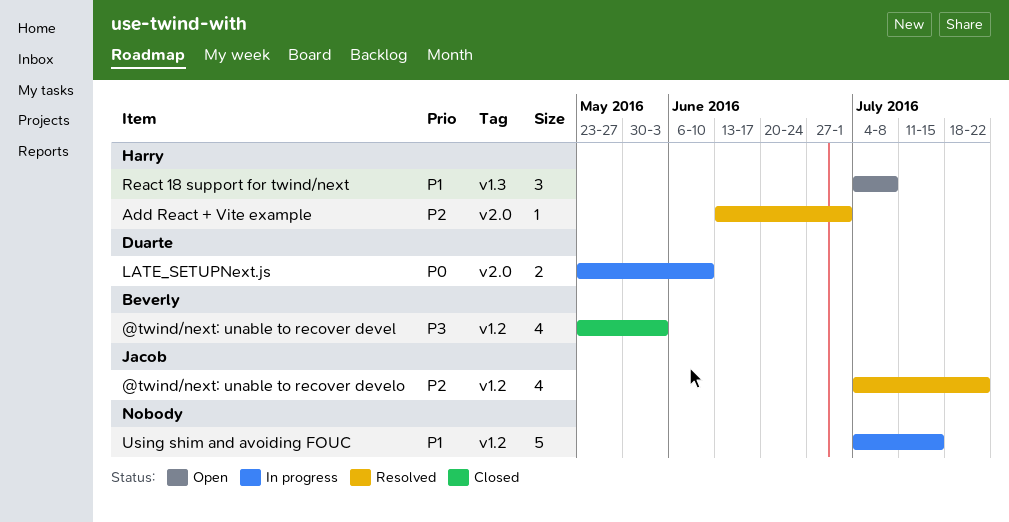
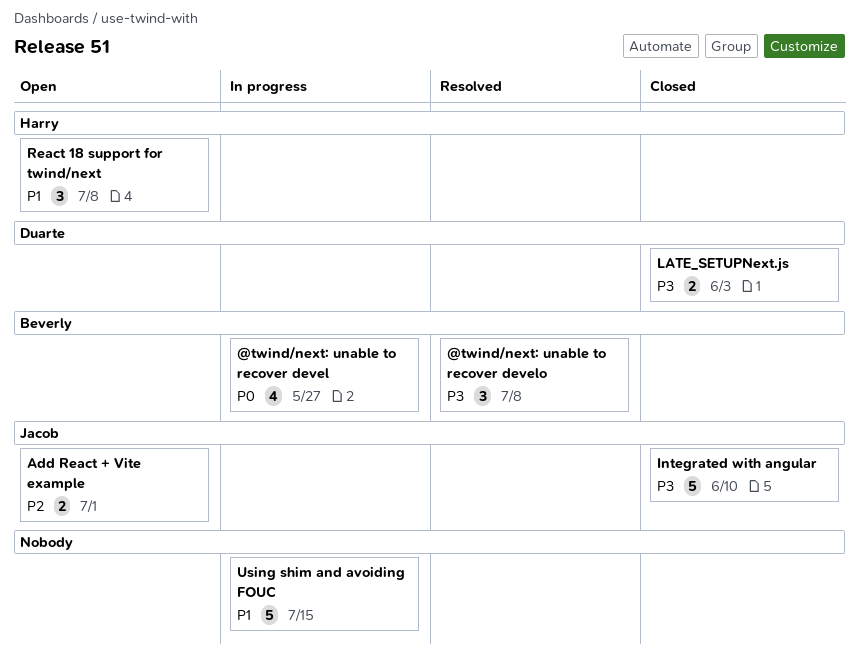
@twind/next: unable to recover devel, status: Closed -> In progress
@twind/next: unable to recover devel, priority: P3 -> P0
@twind/next: unable to recover devel, due: Jun 3 -> May 27
@twind/next: unable to recover develo, owner: Jacob -> Beverly
@twind/next: unable to recover develo, priority: P2 -> P3
@twind/next: unable to recover develo, estimate: 4 -> 3
@twind/next: unable to recover develo, due: Jul 22 -> Jul 8
Add React + Vite example, status: Resolved -> Open
Add React + Vite example, owner: Harry -> Jacob
Add React + Vite example, estimate: 1 -> 2
Integrated with angular: none -> present
LATE_SETUPNext.js, status: In progress -> Closed
LATE_SETUPNext.js, priority: P0 -> P3
LATE_SETUPNext.js, due: Jun 10 -> Jun 3

